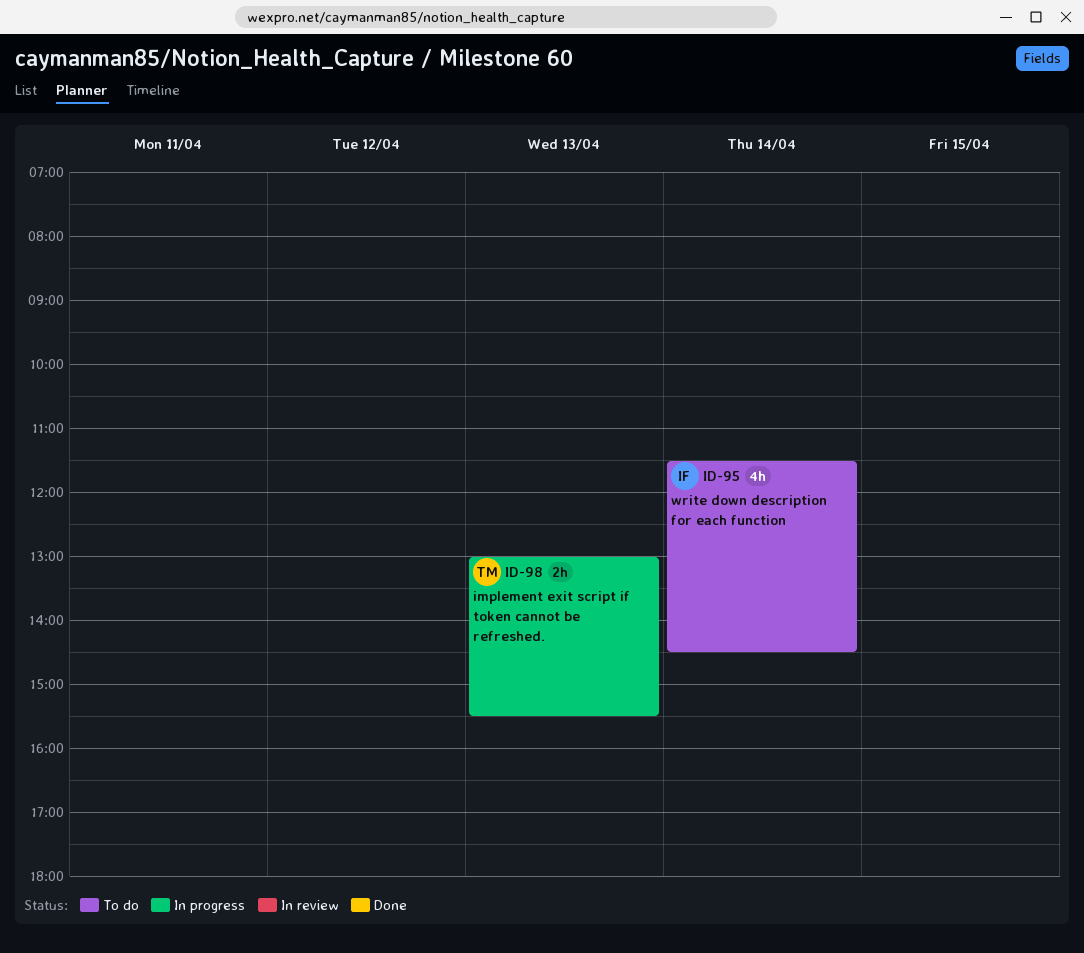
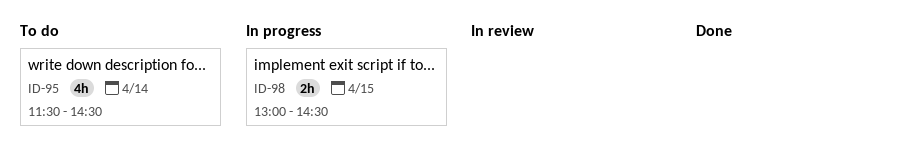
ID-98, day: Apr 13 -> Apr 15
ID-98, ends: 15:30 -> 14:30

